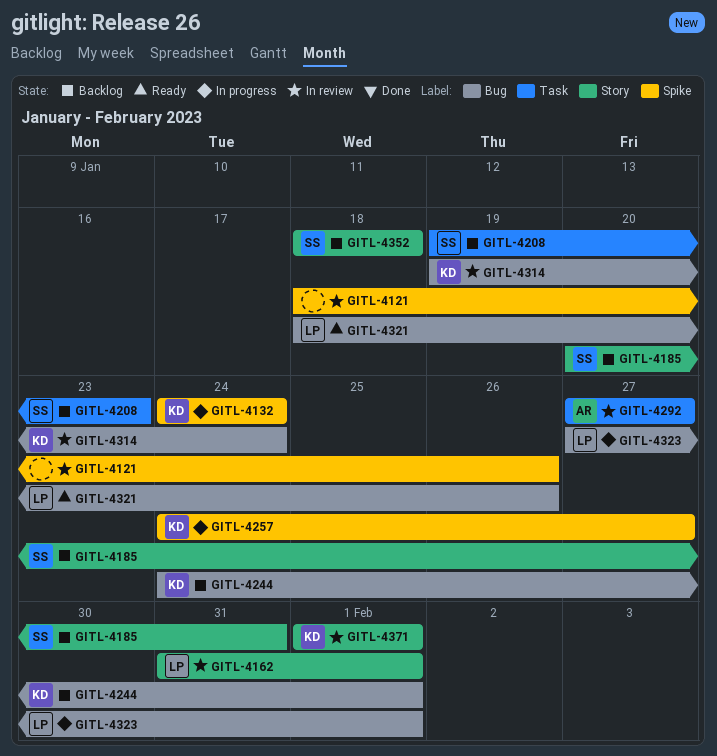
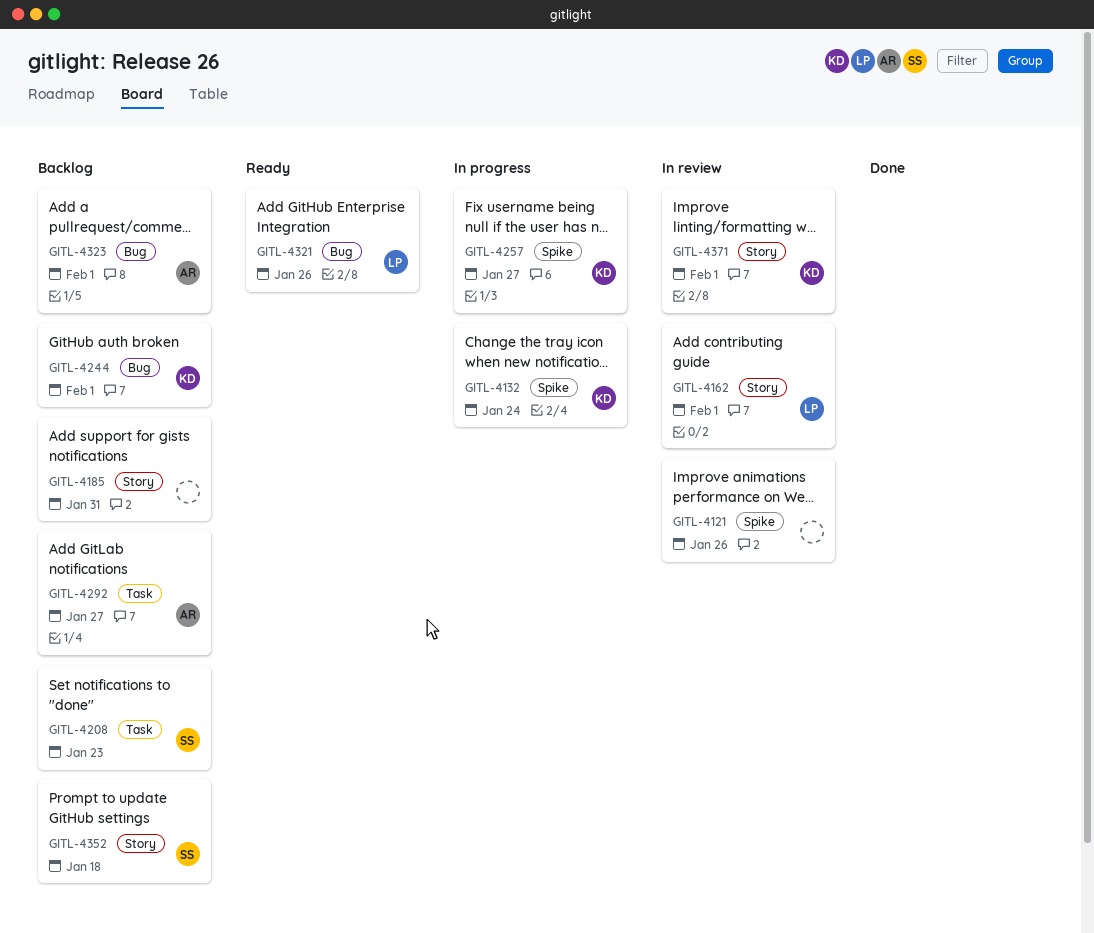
GITL-4185, owner: SS -> none
GITL-4292, status: In review -> Backlog
GITL-4314: present -> none
GITL-4323, status: In progress -> Backlog
GITL-4323, owner: LP -> AR

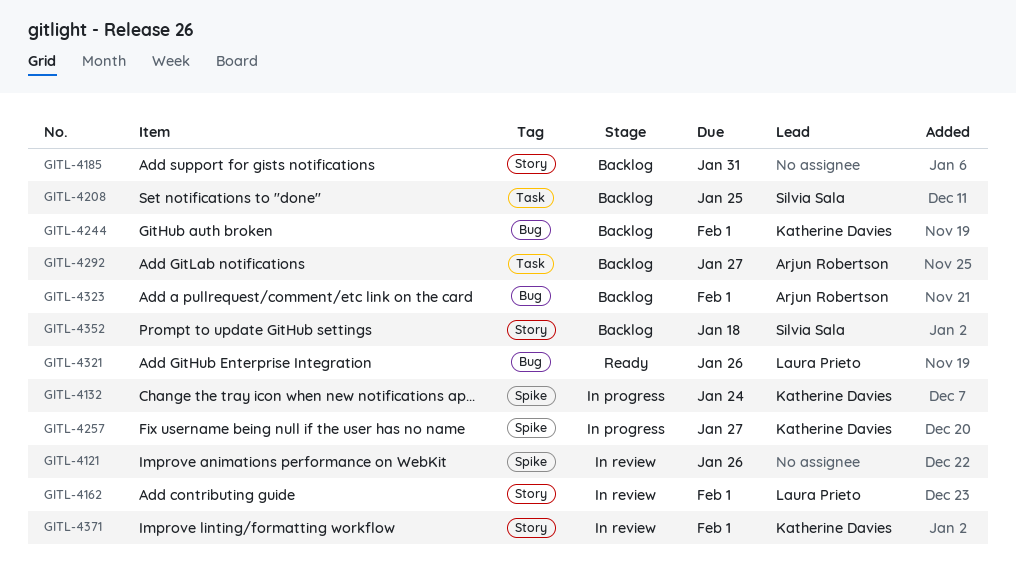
GITL-4208, due: Jan 23 -> Jan 25

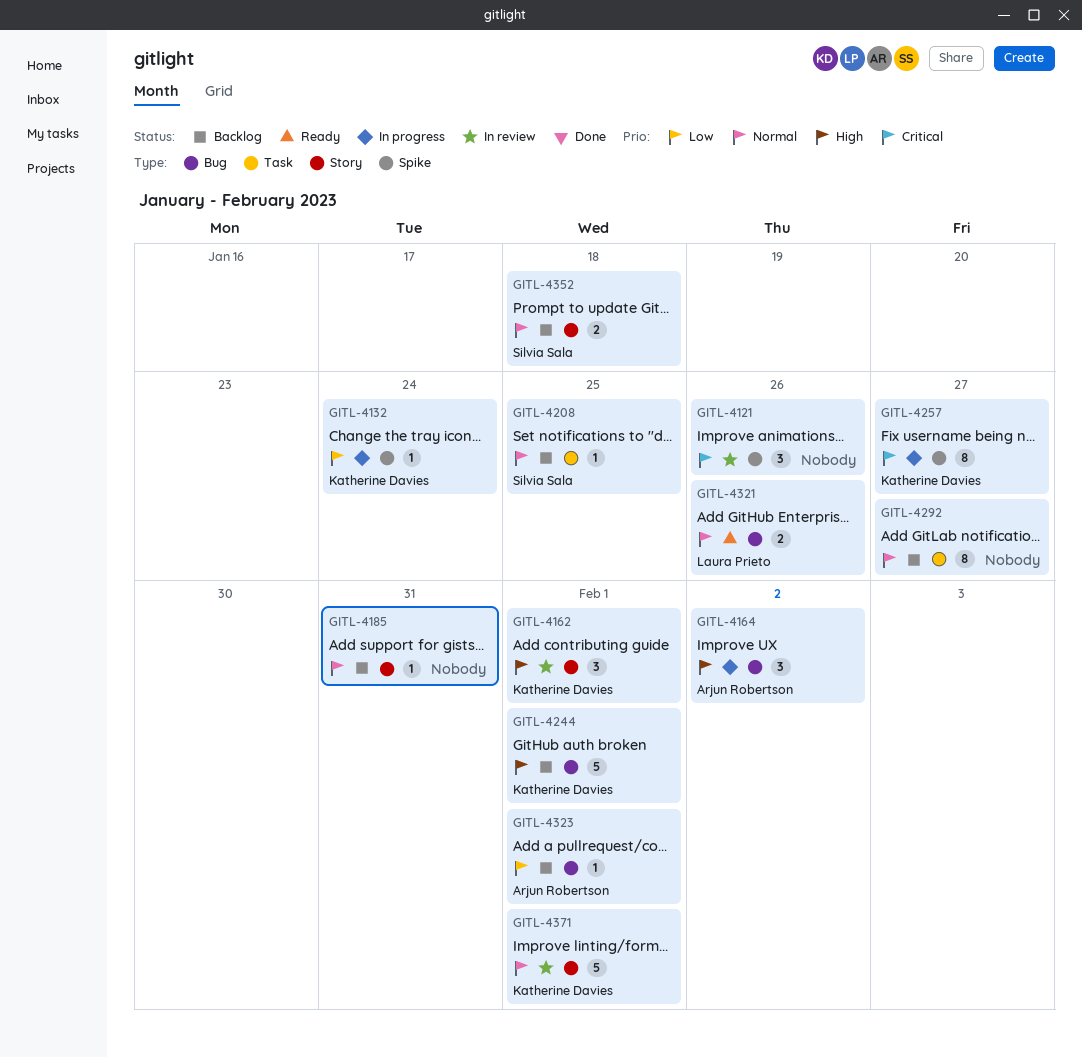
GITL-4162, owner: Laura Prieto -> Katherine Davies
GITL-4164: none -> present
GITL-4292, owner: Arjun Robertson -> none

